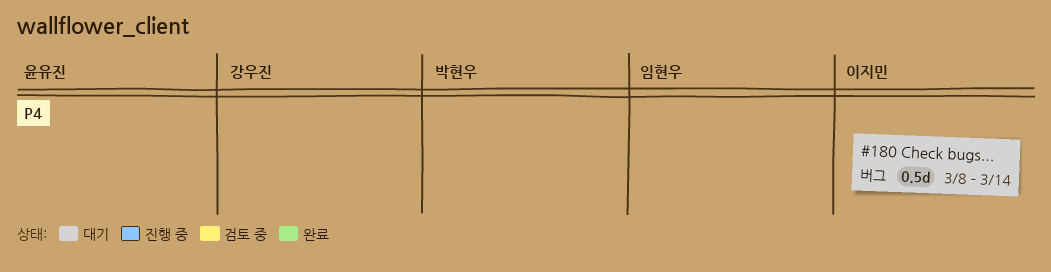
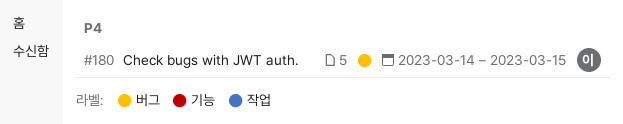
#180, start: Mar 8 -> Mar 14
#180, due: Mar 14 -> Mar 15

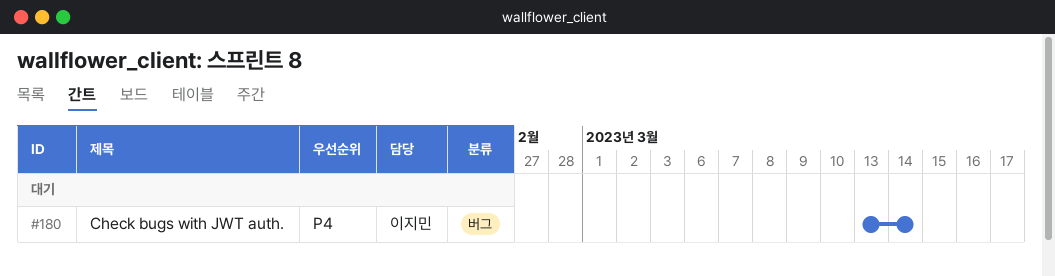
#180, start: Mar 14 -> Mar 13
#180, due: Mar 15 -> Mar 14

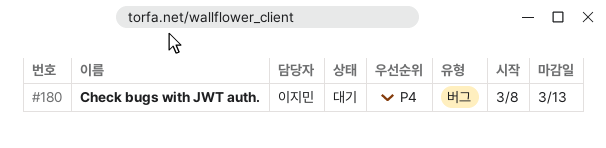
#180, start: Mar 13 -> Mar 8
#180, due: Mar 14 -> Mar 13

